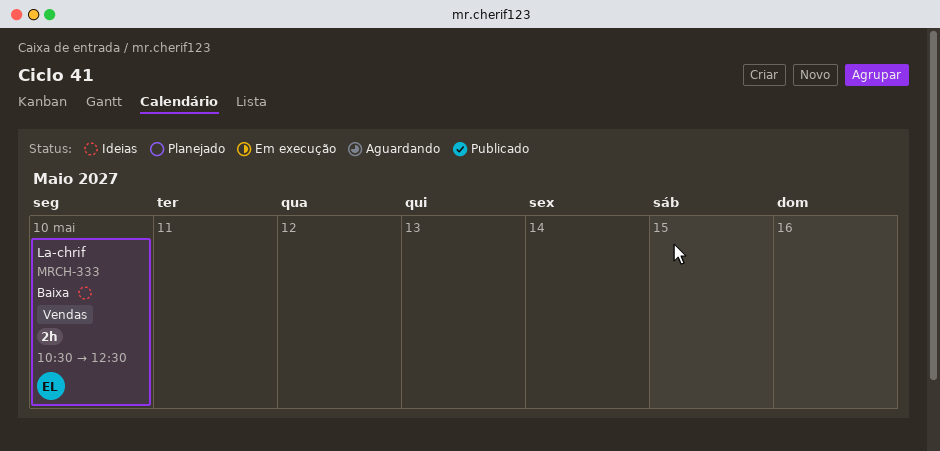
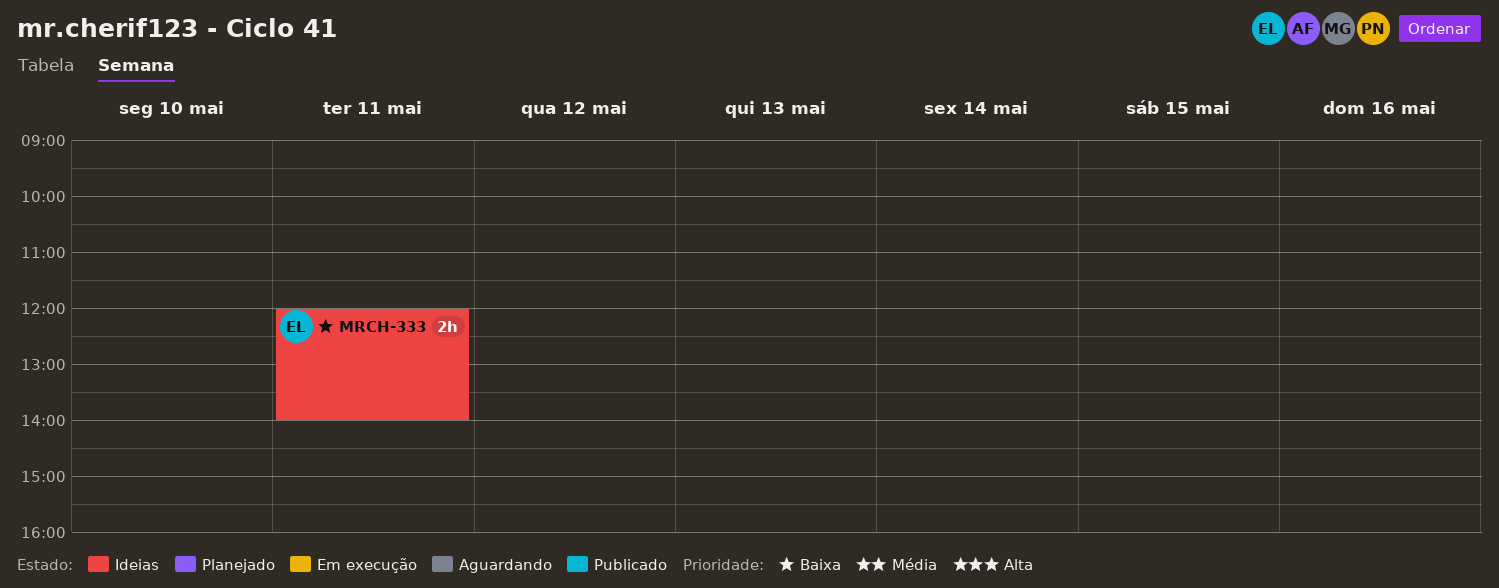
MRCH-333, day: May 10 -> May 11
MRCH-333, begins: 10:30 -> 12:00
MRCH-333, ends: 12:30 -> 14:00

